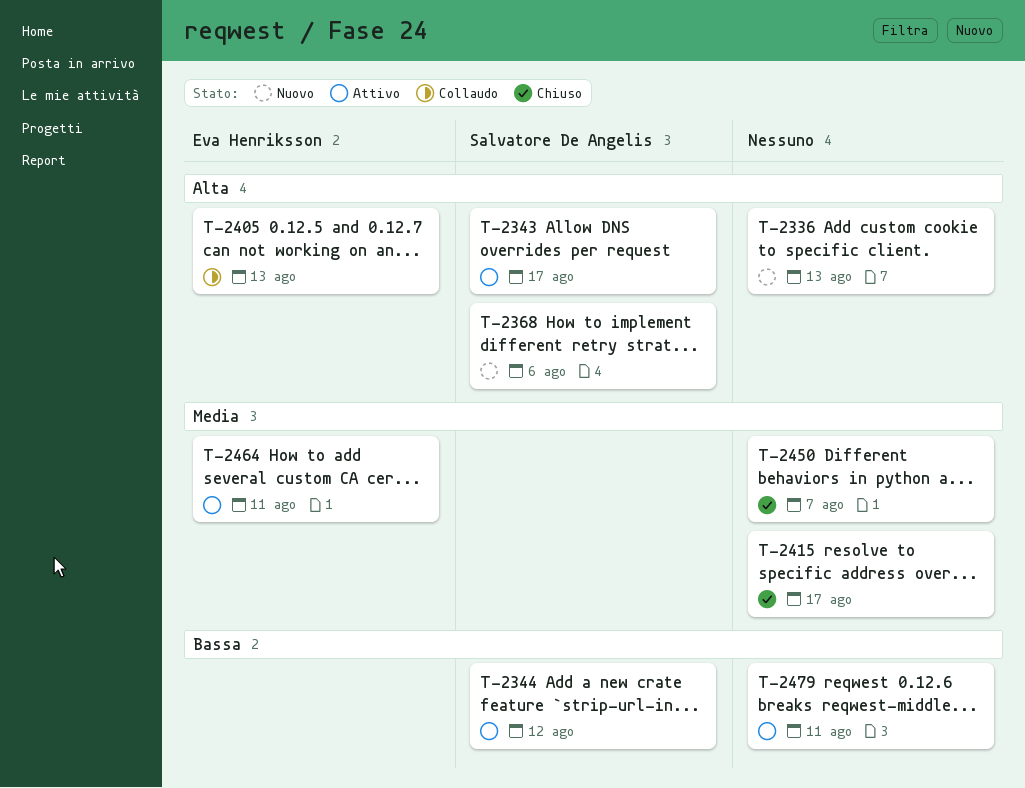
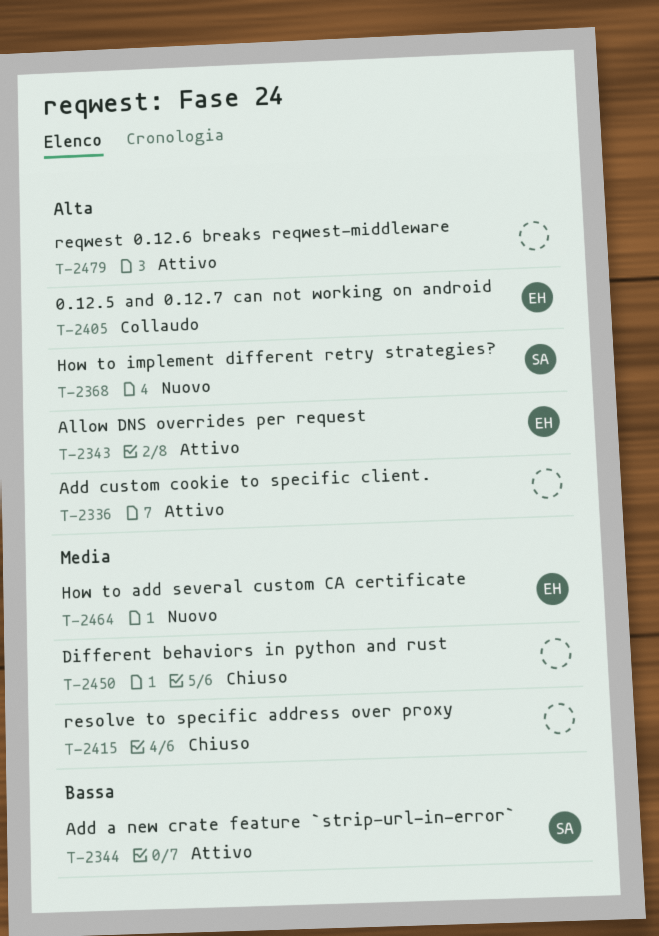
T-2336, status: Nuovo -> Attivo
T-2343, owner: Salvatore De Angelis -> Eva Henriksson
T-2464, status: Attivo -> Nuovo
T-2479, priority: Bassa -> Alta

